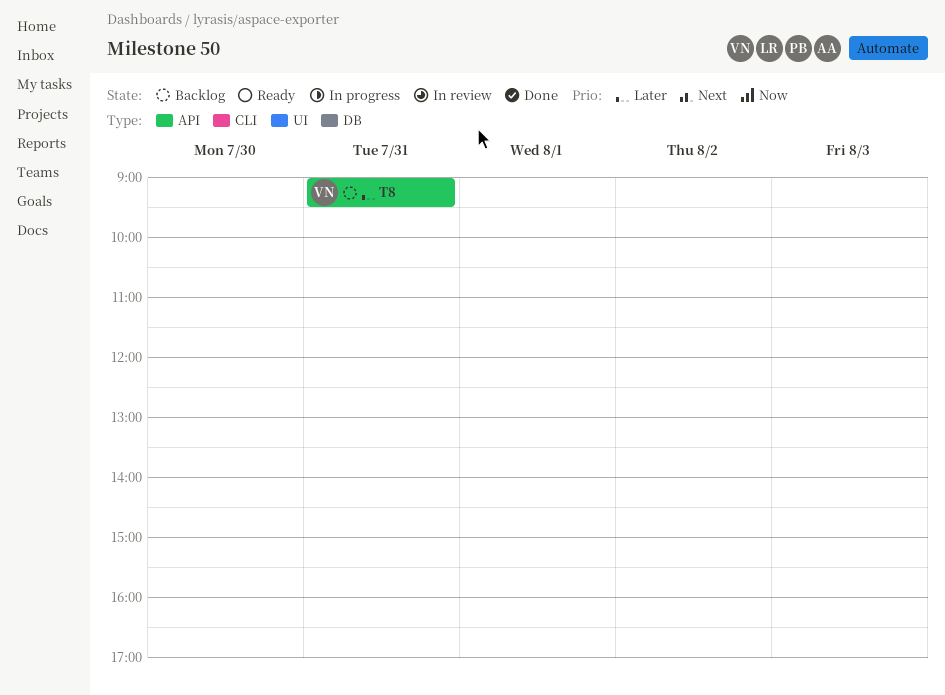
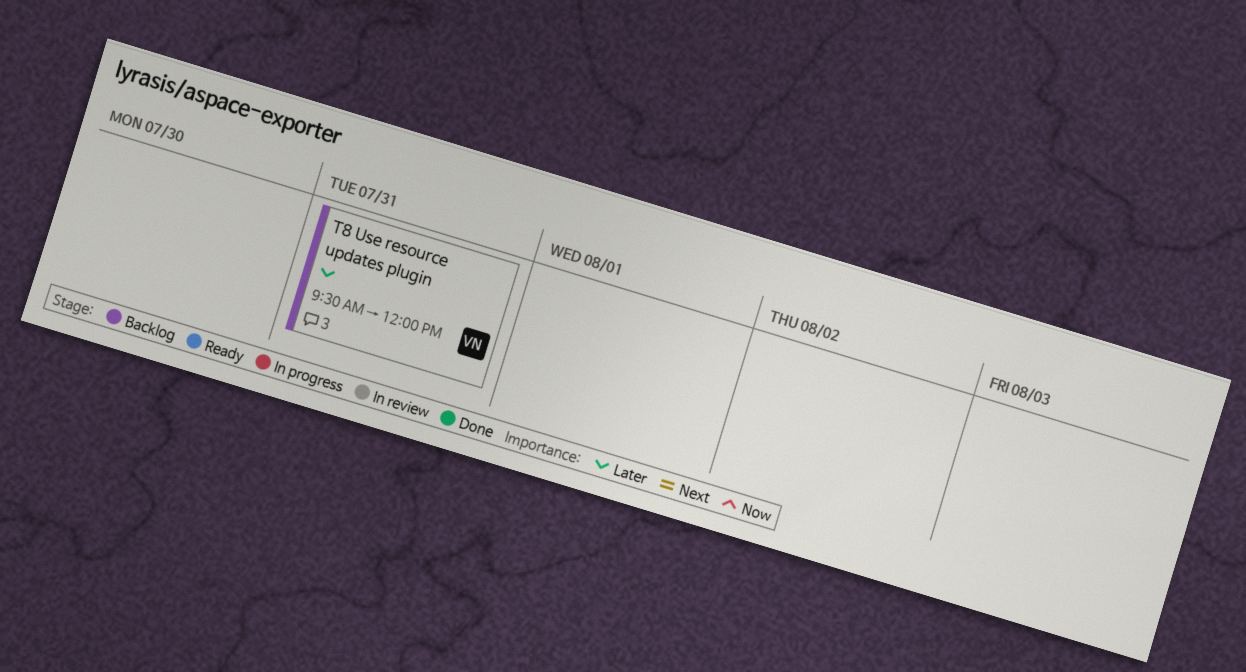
T8, begins: 09:00 -> 09:30
T8, ends: 09:30 -> 12:00

